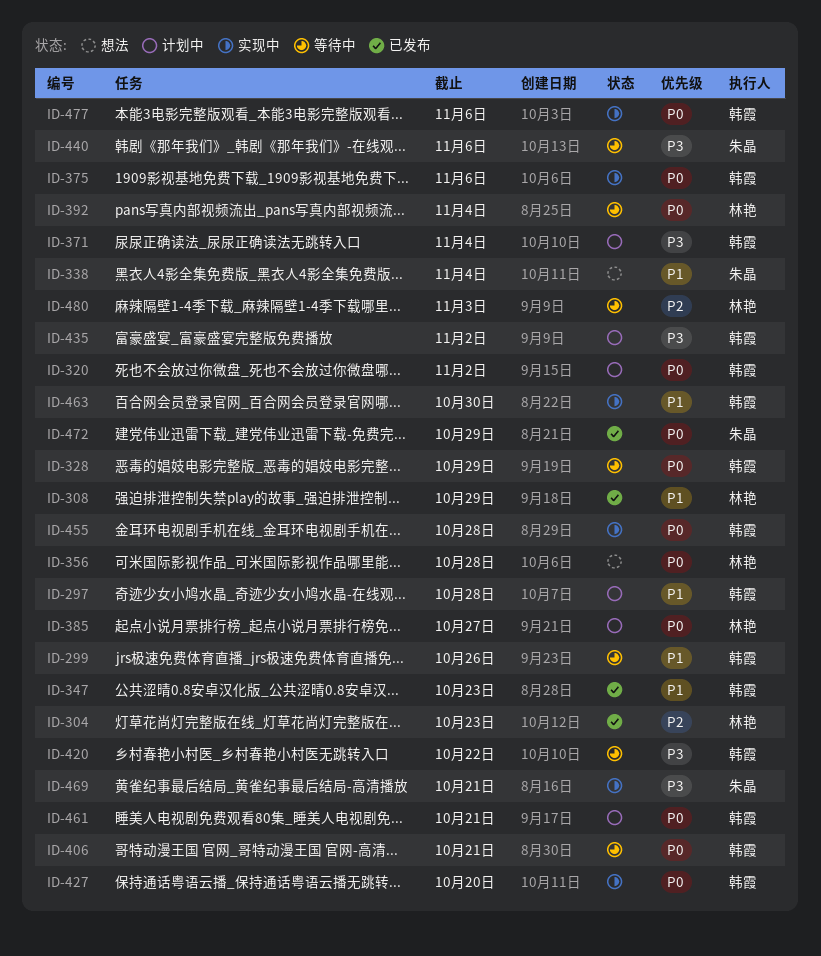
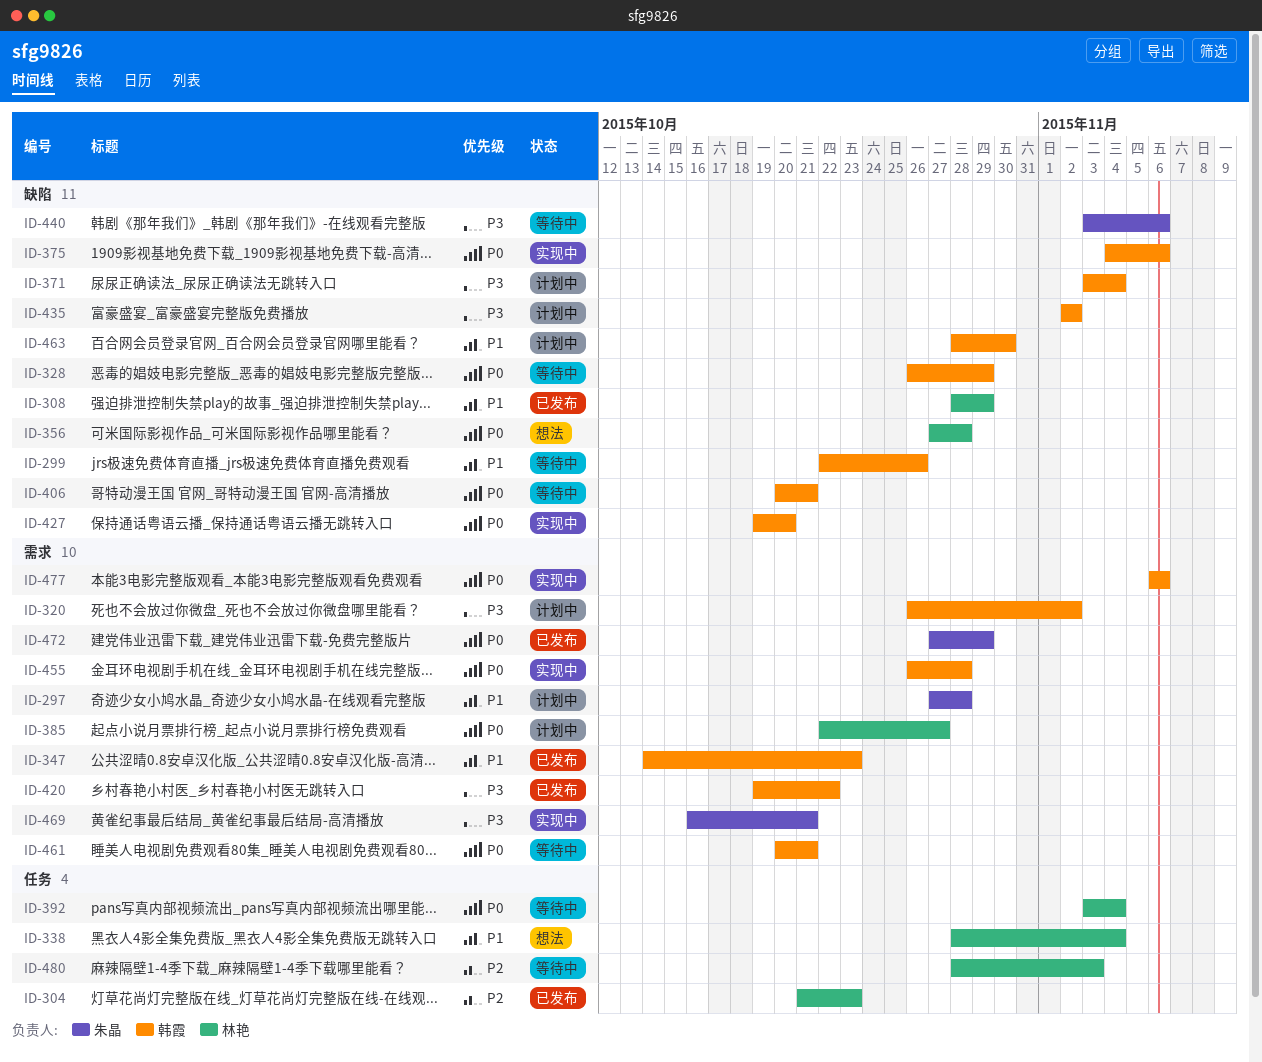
ID-297, owner: 韩霞 -> 朱晶
ID-320, priority: P0 -> P3
ID-338, owner: 朱晶 -> 林艳
ID-420, status: 等待中 -> 已发布
ID-461, status: 计划中 -> 等待中
ID-463, status: 实现中 -> 计划中

